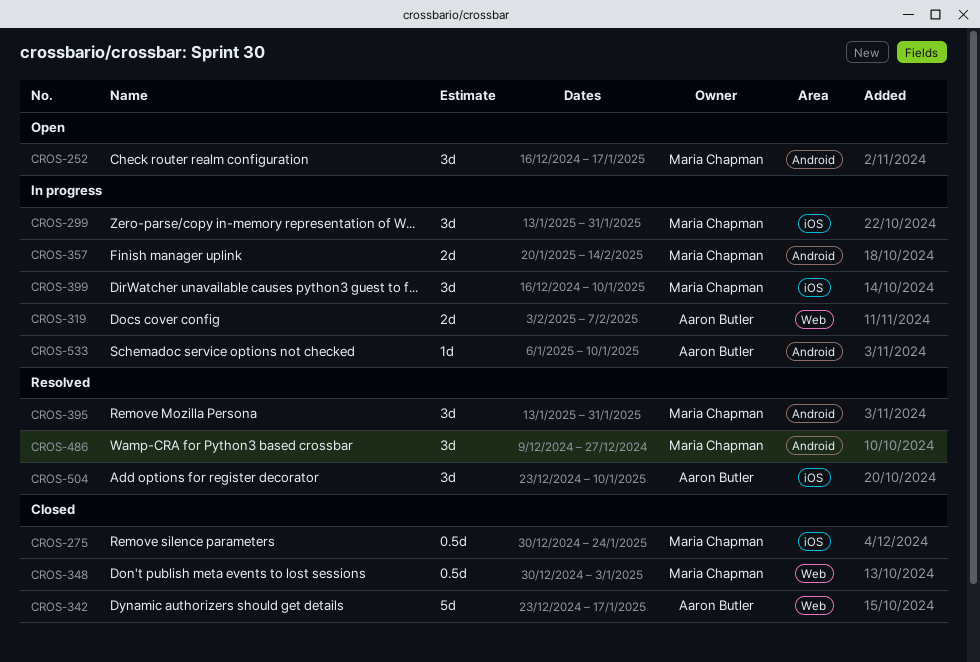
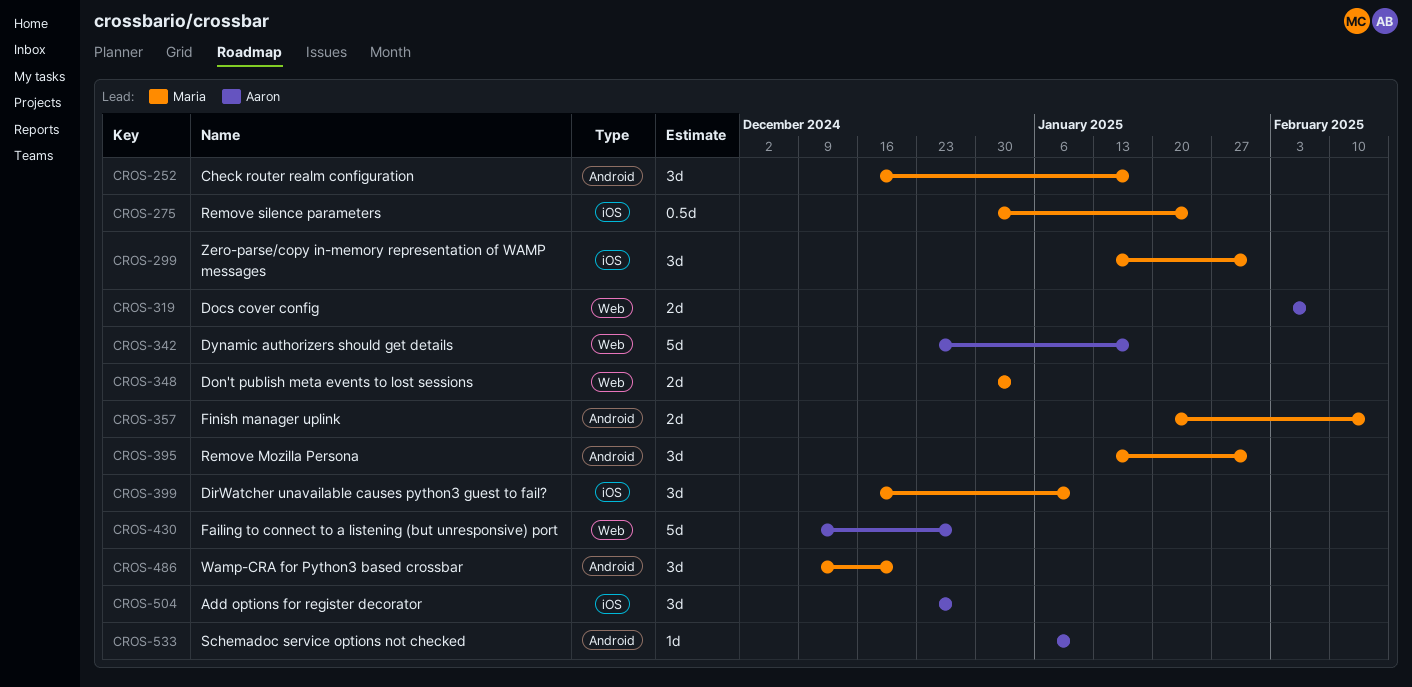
CROS-348, estimate: 0.5d -> 2d
CROS-430: none -> present
CROS-486, due: Dec 27 -> Dec 20
CROS-504, due: Jan 10 -> Dec 27

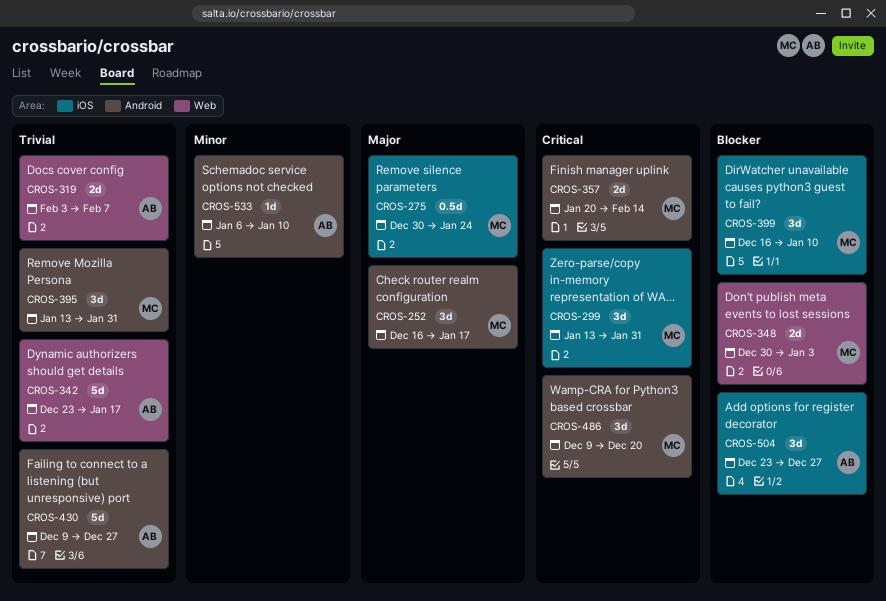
CROS-430, label: Web -> Android

